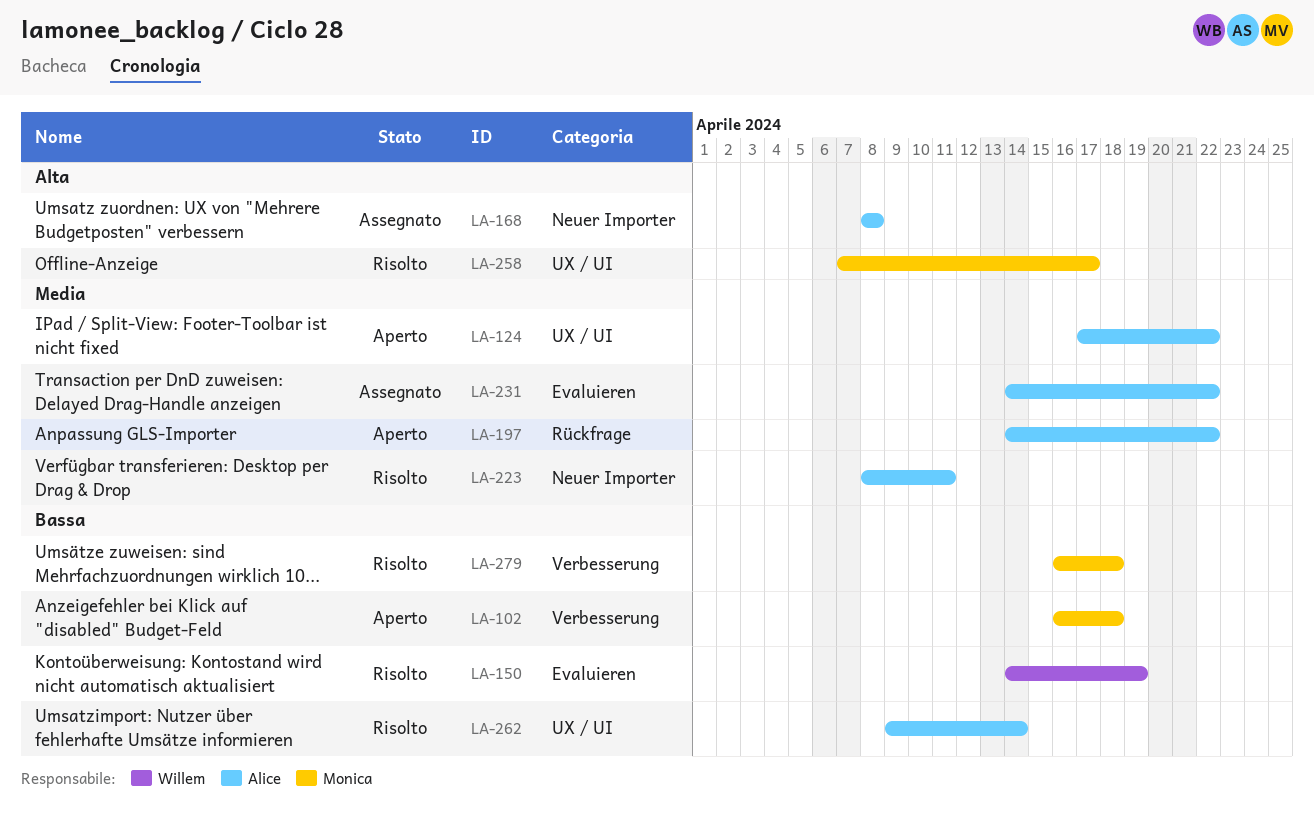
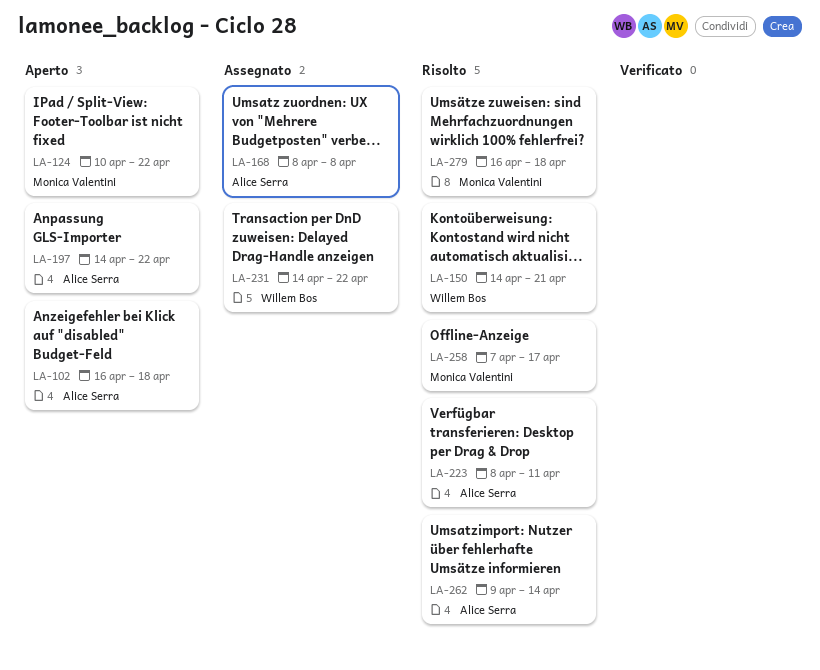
LA-102, owner: Monica Valentini -> Alice Serra
LA-124, owner: Alice Serra -> Monica Valentini
LA-124, start: Apr 17 -> Apr 10
LA-150, due: Apr 19 -> Apr 21
LA-231, owner: Alice Serra -> Willem Bos

